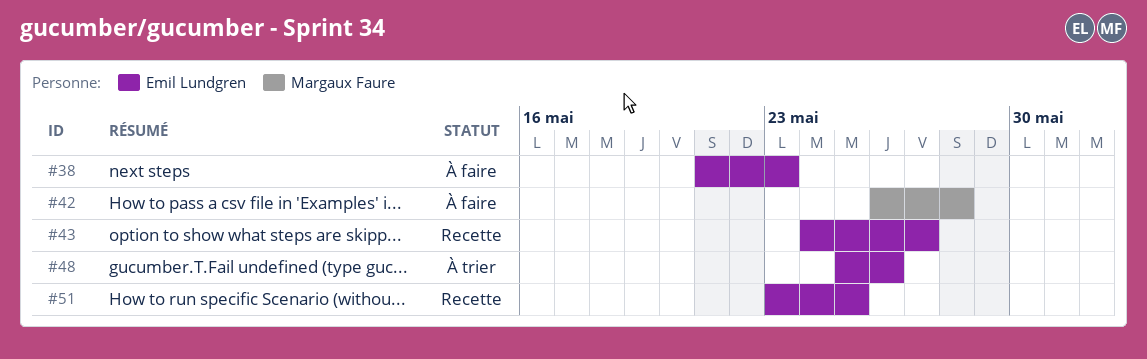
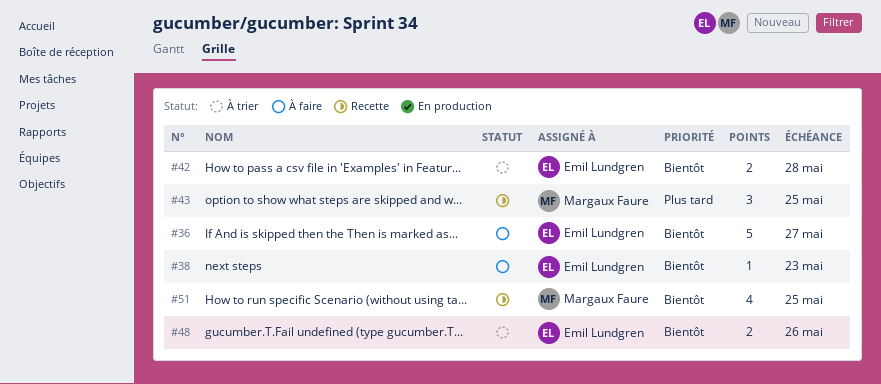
#36: none -> present
#42, status: À faire -> À trier
#42, owner: Margaux Faure -> Emil Lundgren
#43, owner: Emil Lundgren -> Margaux Faure
#43, due: May 27 -> May 25
#51, owner: Emil Lundgren -> Margaux Faure

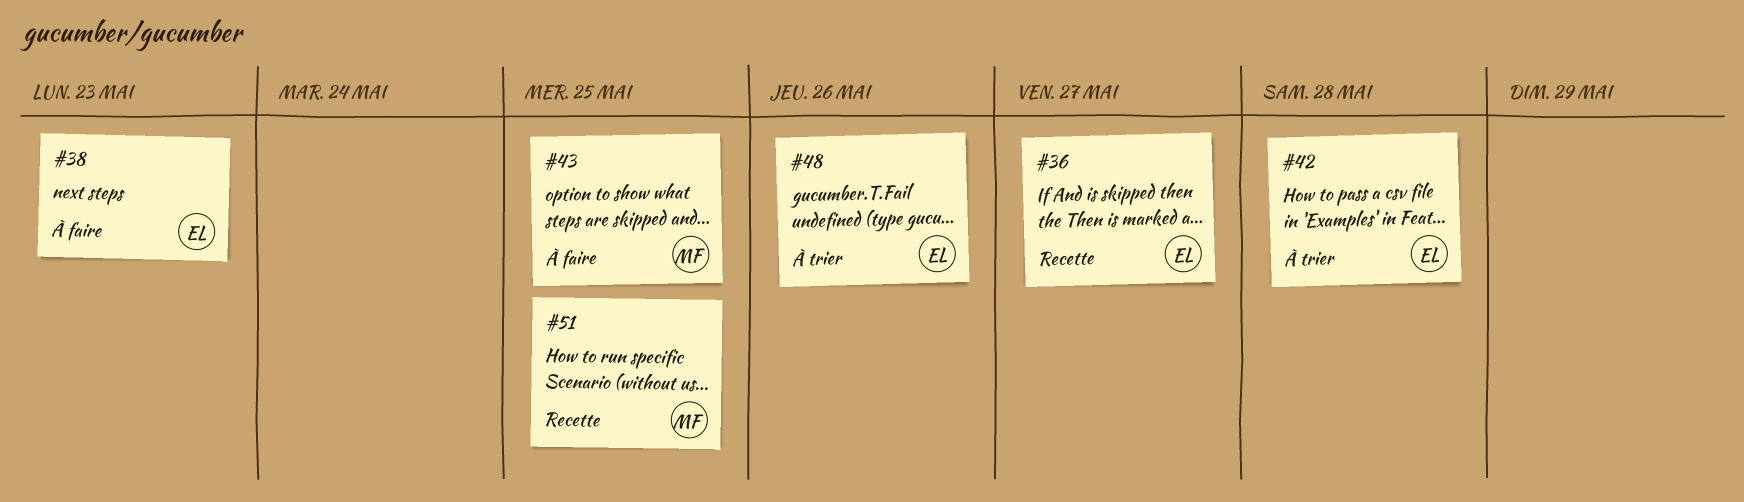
#36, status: À faire -> Recette
#43, status: Recette -> À faire

